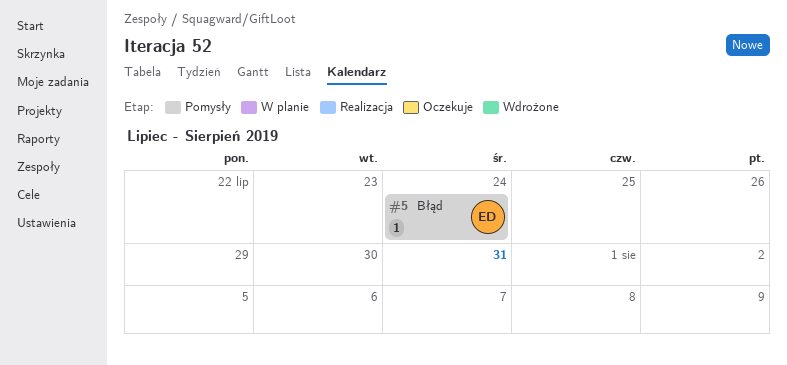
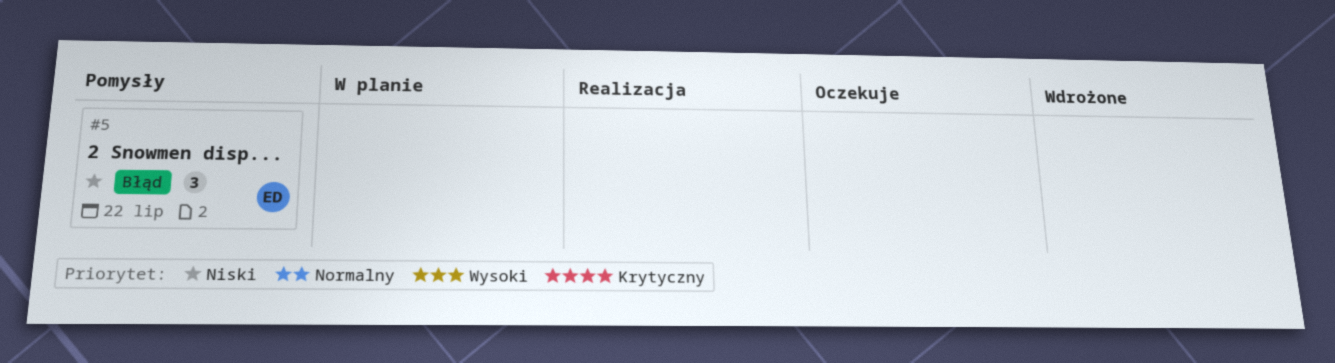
#5, estimate: 1 -> 3
#5, due: Jul 24 -> Jul 22

